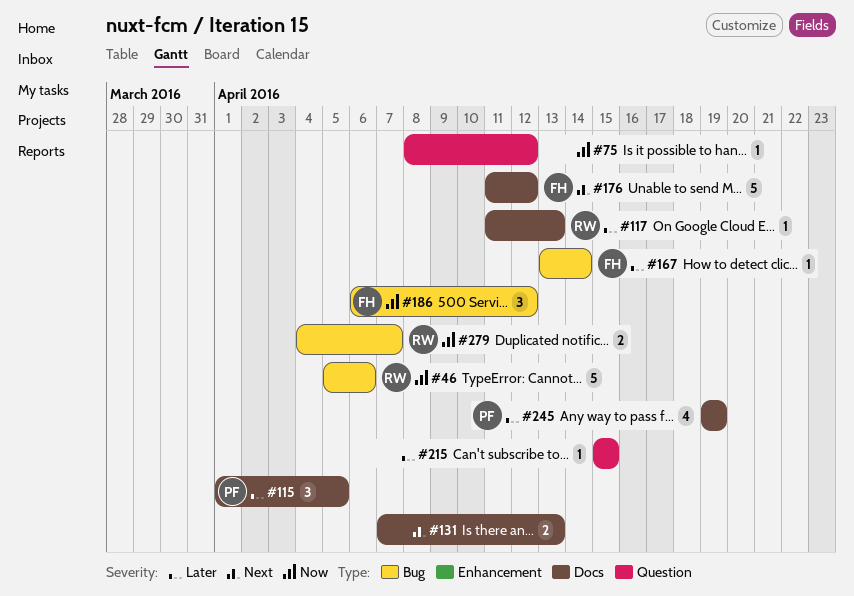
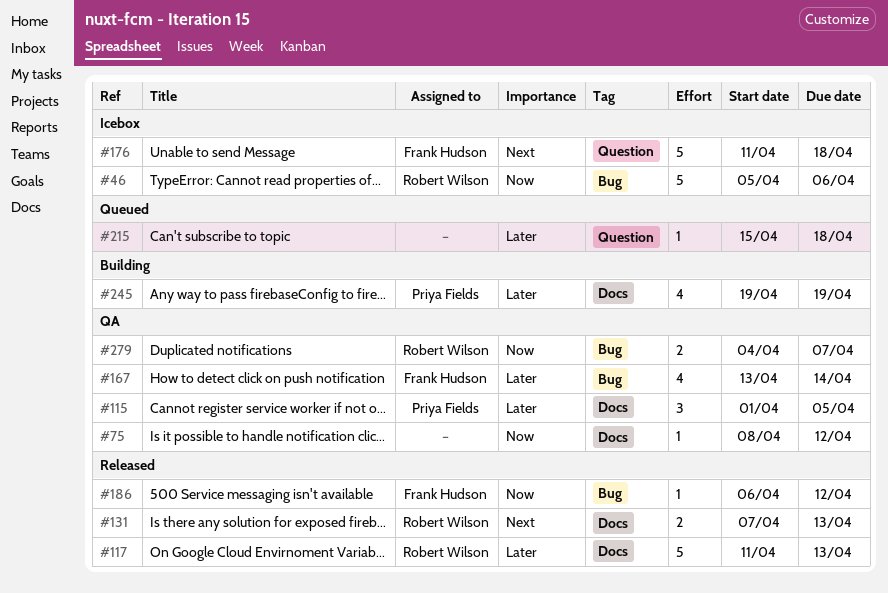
#75, label: Question -> Docs
#117, estimate: 1 -> 5
#131, owner: none -> Robert Wilson
#167, estimate: 1 -> 4
#176, label: Docs -> Question
#176, due: Apr 12 -> Apr 18
#186, estimate: 3 -> 1
#215, due: Apr 15 -> Apr 18

